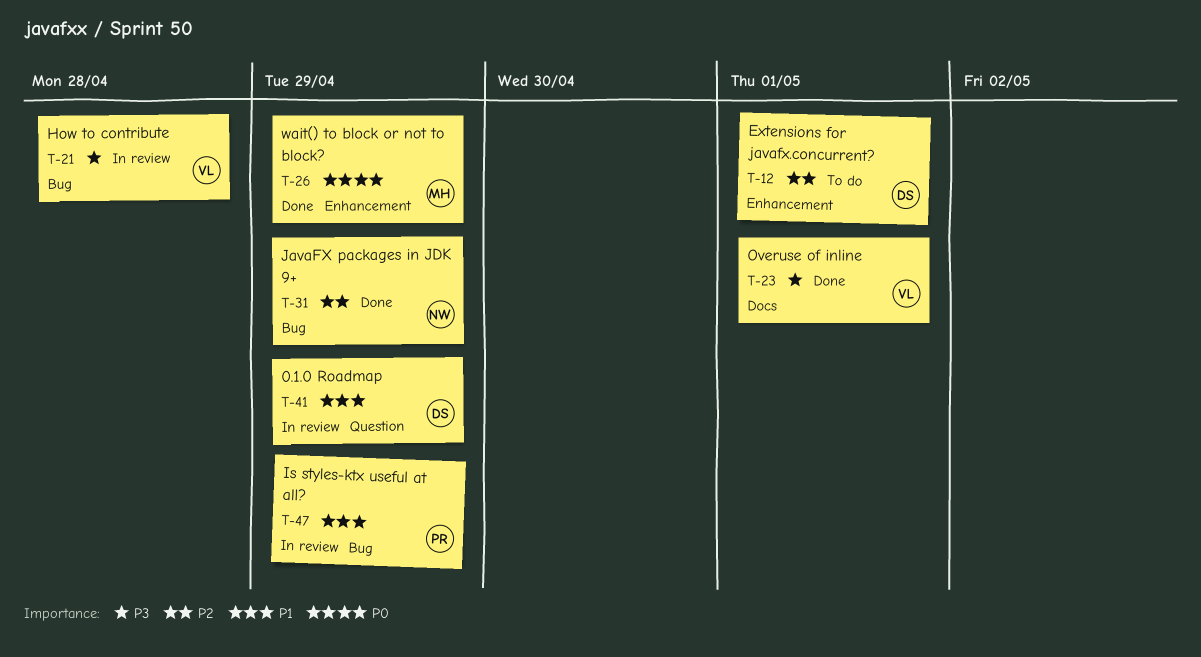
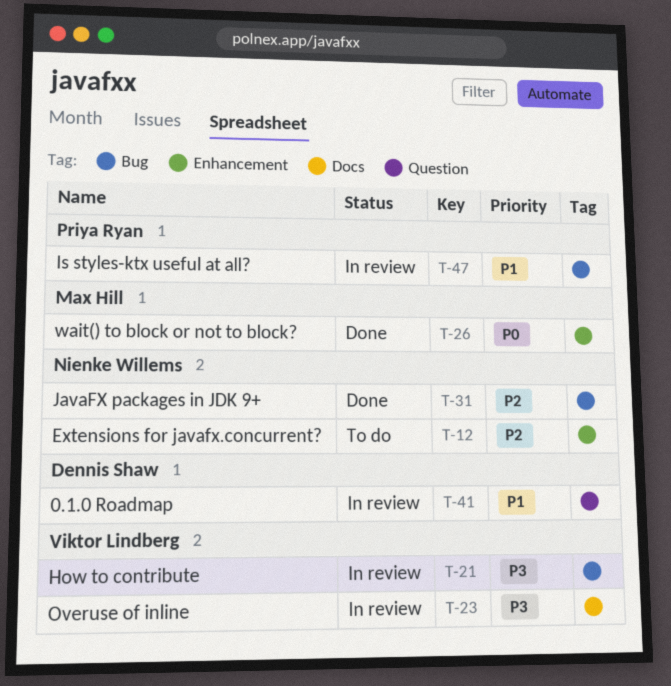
T-12, owner: Dennis Shaw -> Nienke Willems
T-23, status: Done -> In review

